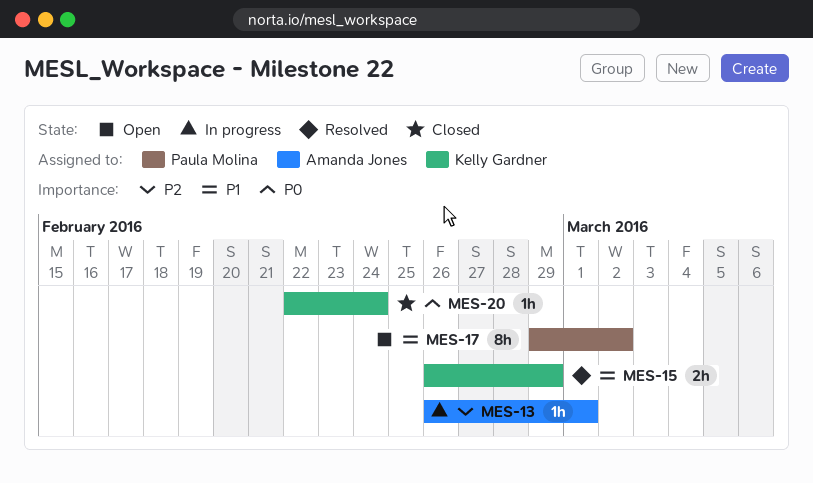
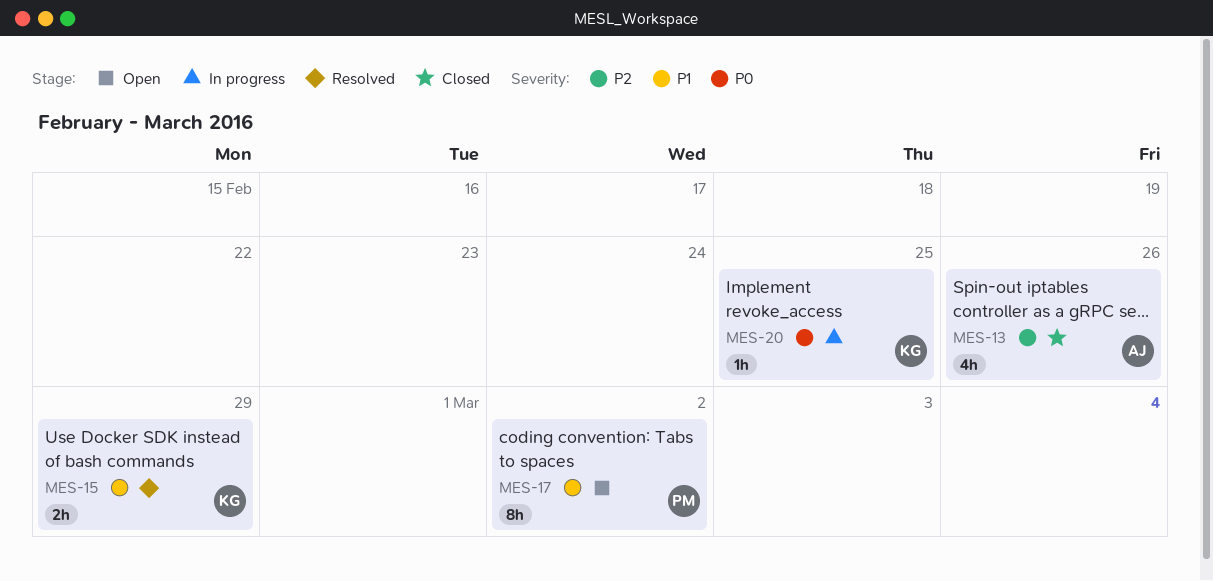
MES-13, status: In progress -> Closed
MES-13, estimate: 1h -> 4h
MES-13, due: Mar 1 -> Feb 26
MES-20, status: Closed -> In progress
MES-20, due: Feb 24 -> Feb 25

